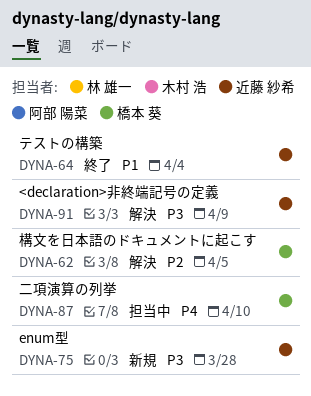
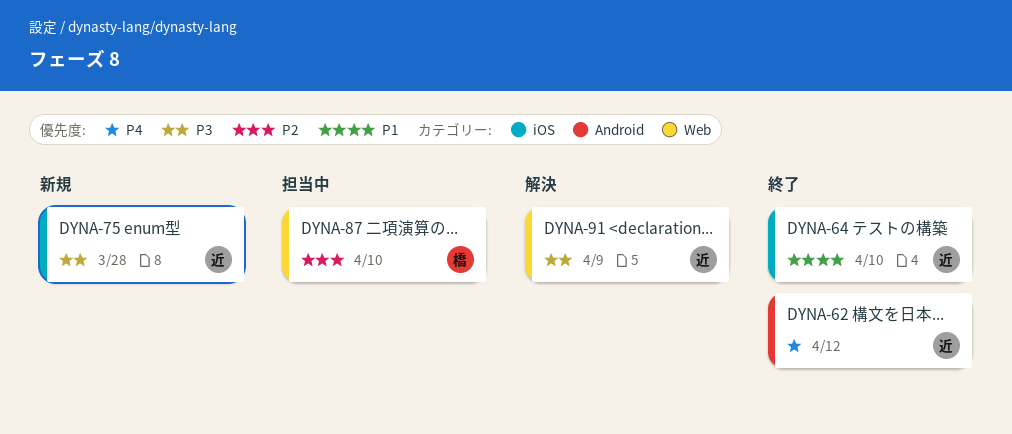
DYNA-62, status: 解決 -> 終了
DYNA-62, owner: 橋本 葵 -> 近藤 紗希
DYNA-62, priority: P2 -> P4
DYNA-62, due: Apr 5 -> Apr 12
DYNA-64, due: Apr 4 -> Apr 10
DYNA-87, priority: P4 -> P2

